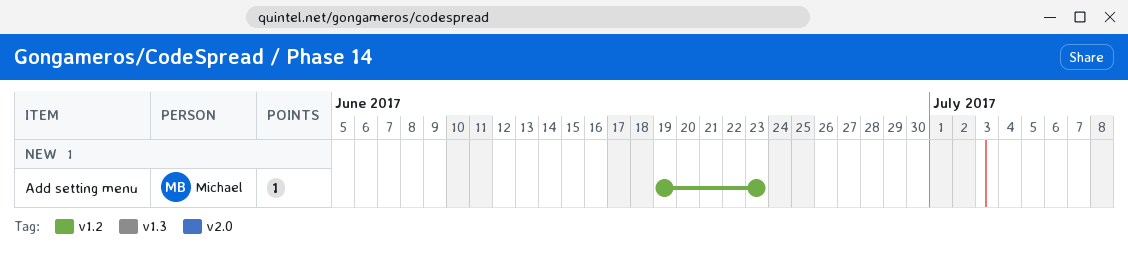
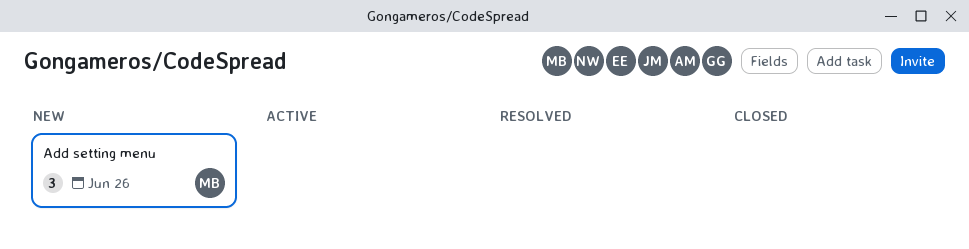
Add setting menu, estimate: 1 -> 3
Add setting menu, due: Jun 23 -> Jun 26

